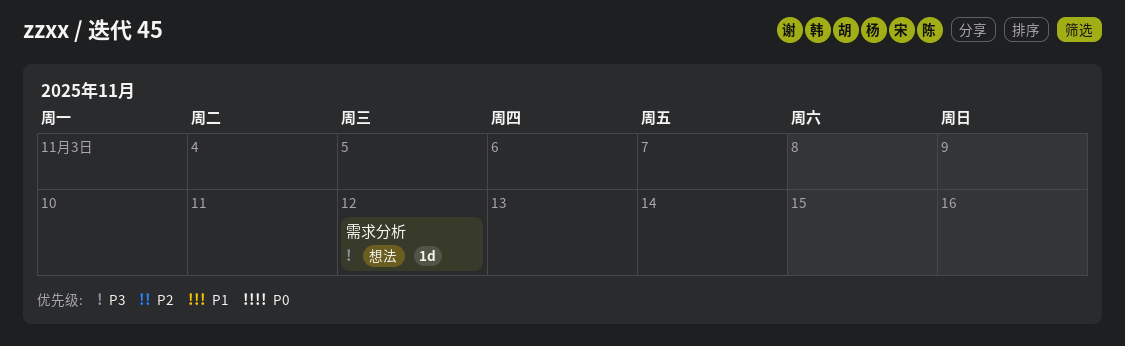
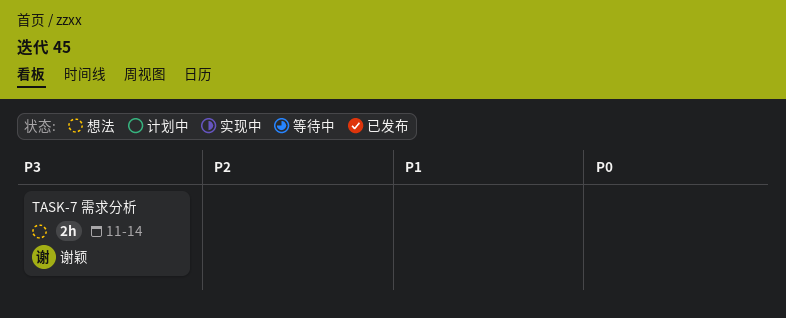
需求分析, estimate: 1d -> 2h
需求分析, due: Nov 12 -> Nov 14

